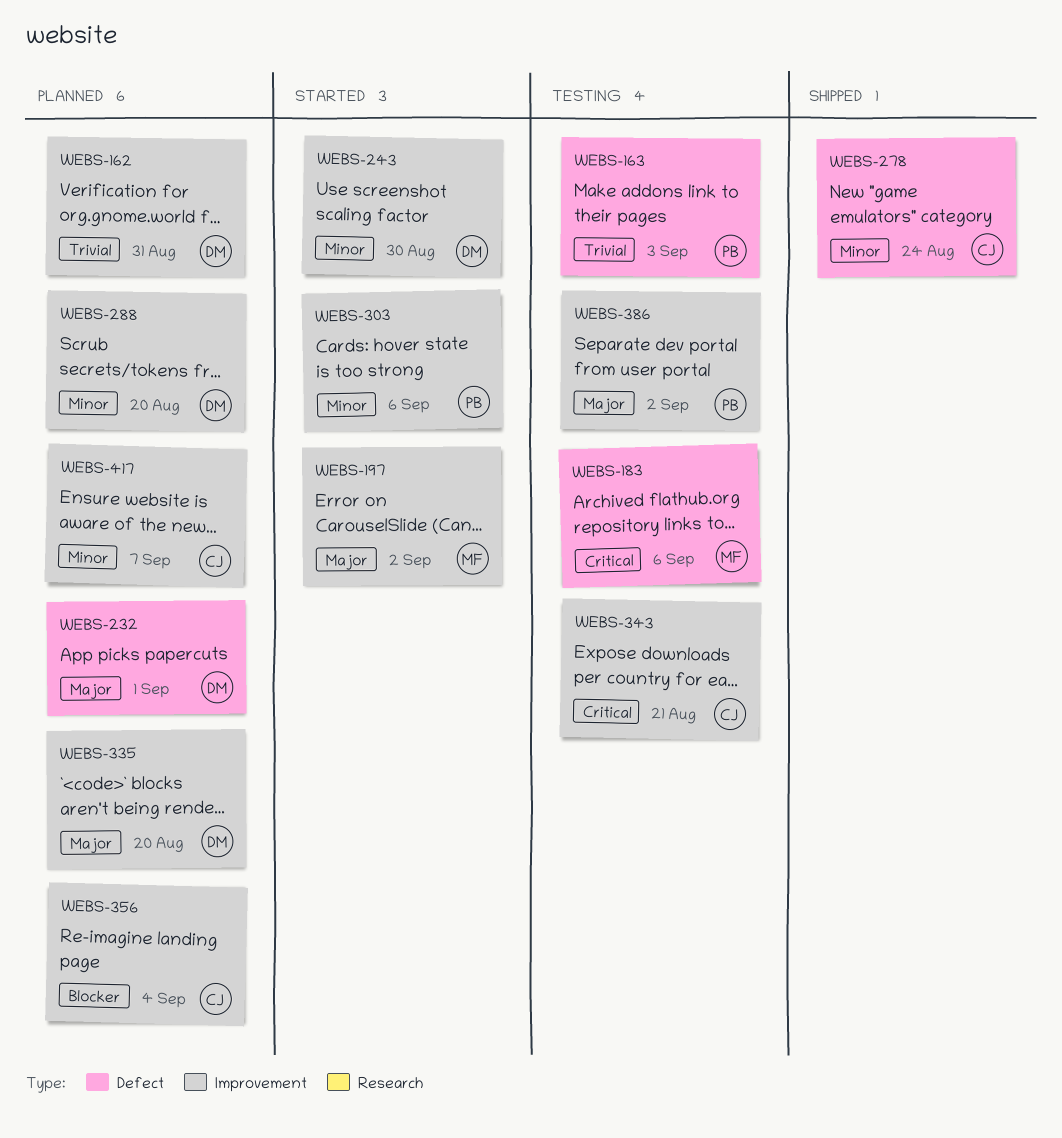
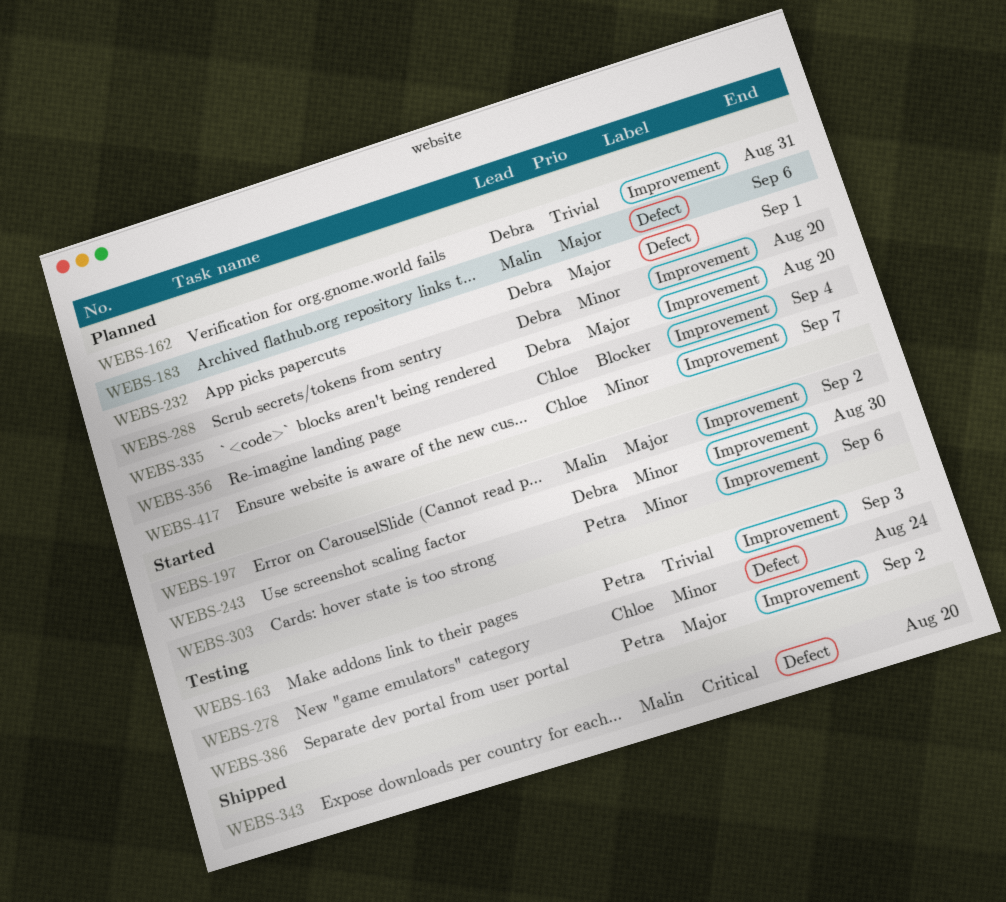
WEBS-163, label: Defect -> Improvement
WEBS-183, status: Testing -> Planned
WEBS-183, priority: Critical -> Major
WEBS-278, status: Shipped -> Testing
WEBS-343, status: Testing -> Shipped
WEBS-343, owner: Chloe -> Malin
WEBS-343, label: Improvement -> Defect
WEBS-343, due: Aug 21 -> Aug 20

